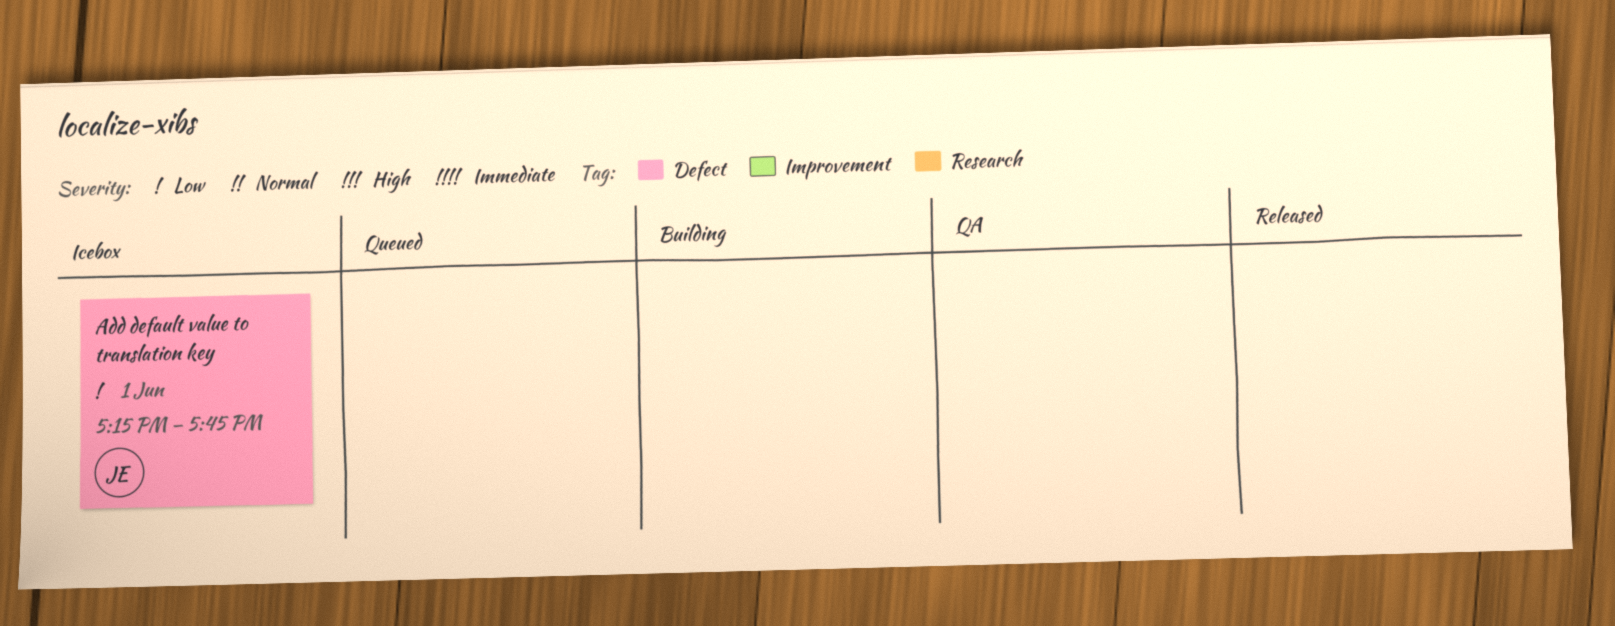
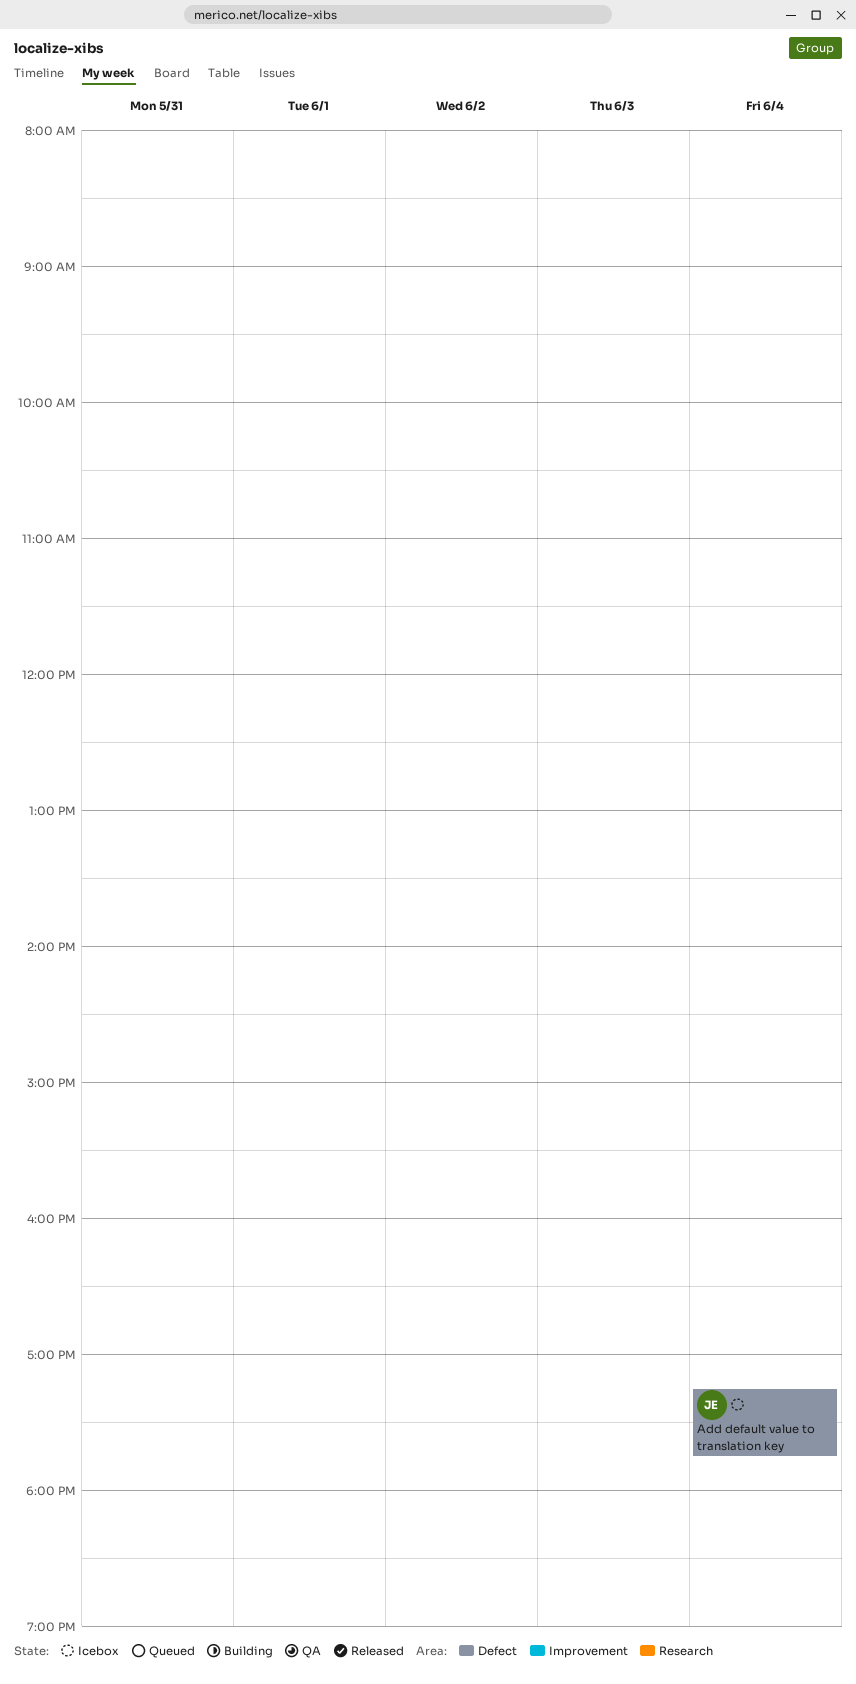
Add default value to translation key, day: Jun 1 -> Jun 4

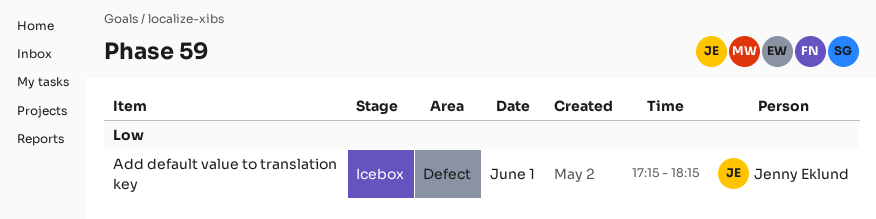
Add default value to translation key, day: Jun 4 -> Jun 1
Add default value to translation key, ends: 17:45 -> 18:15

